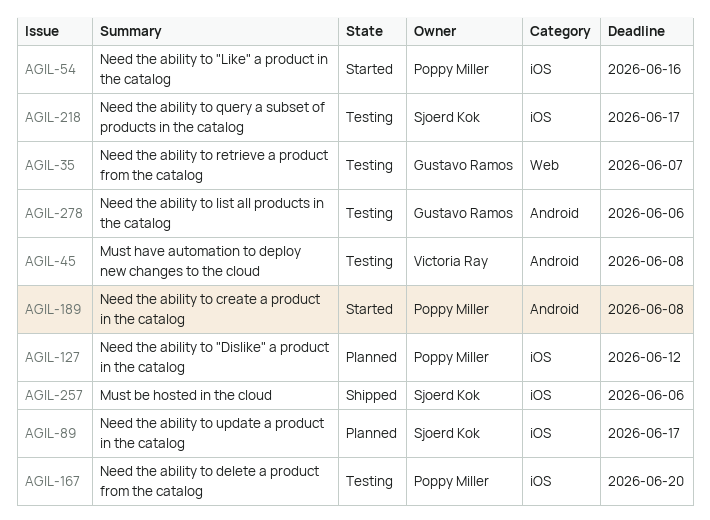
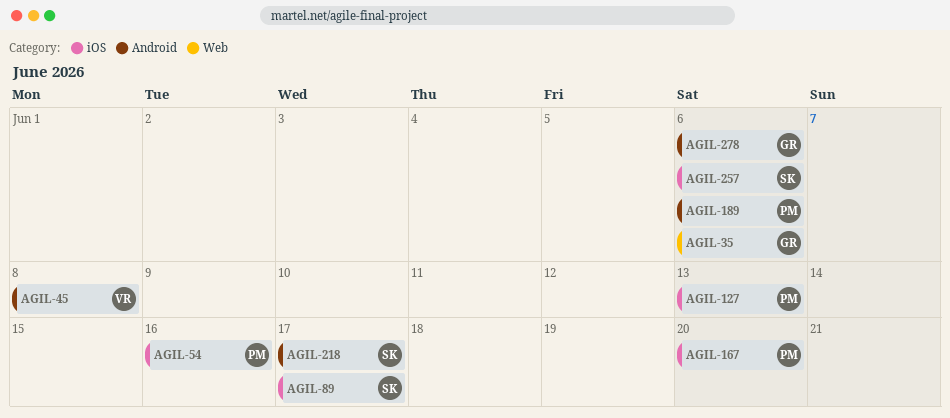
AGIL-35, due: Jun 7 -> Jun 6
AGIL-127, due: Jun 12 -> Jun 13
AGIL-189, due: Jun 8 -> Jun 6
AGIL-218, label: iOS -> Android

